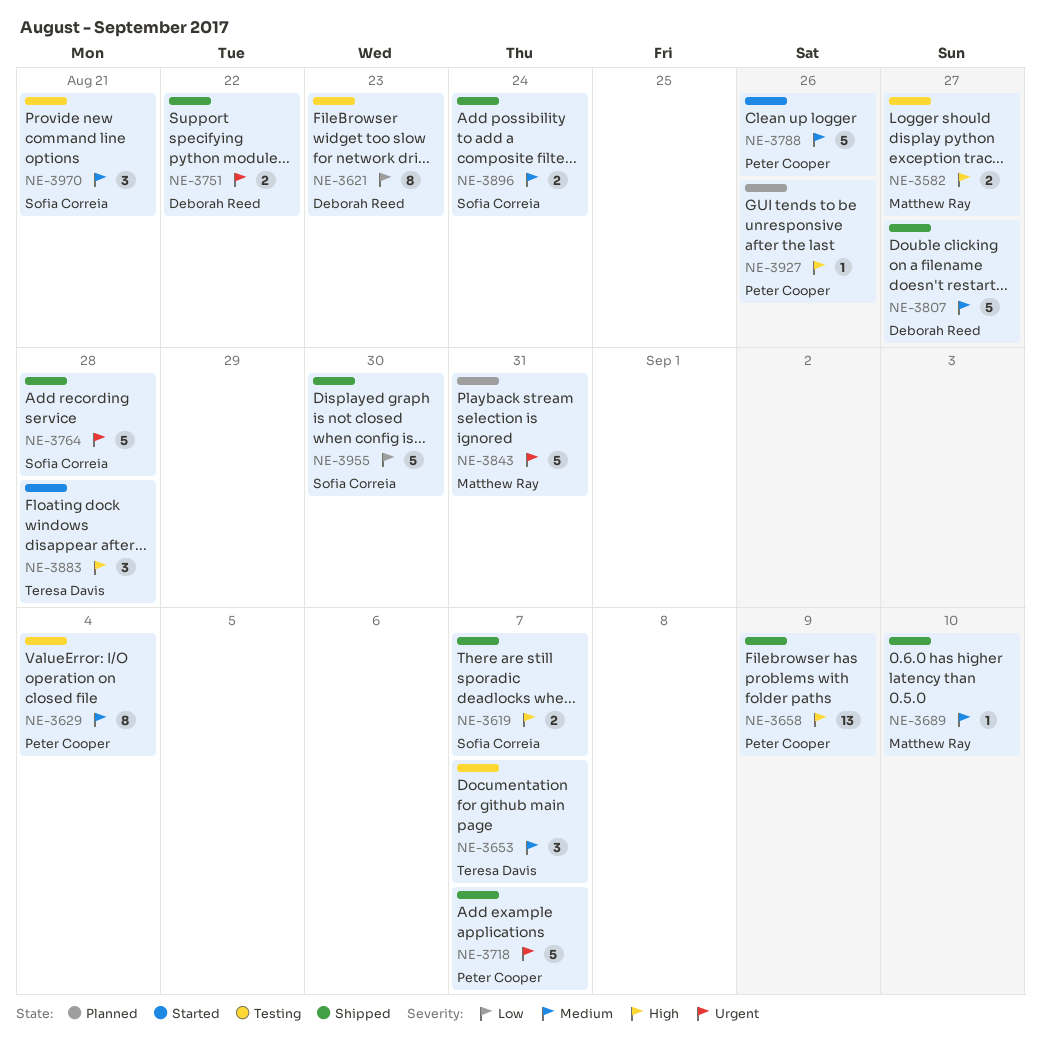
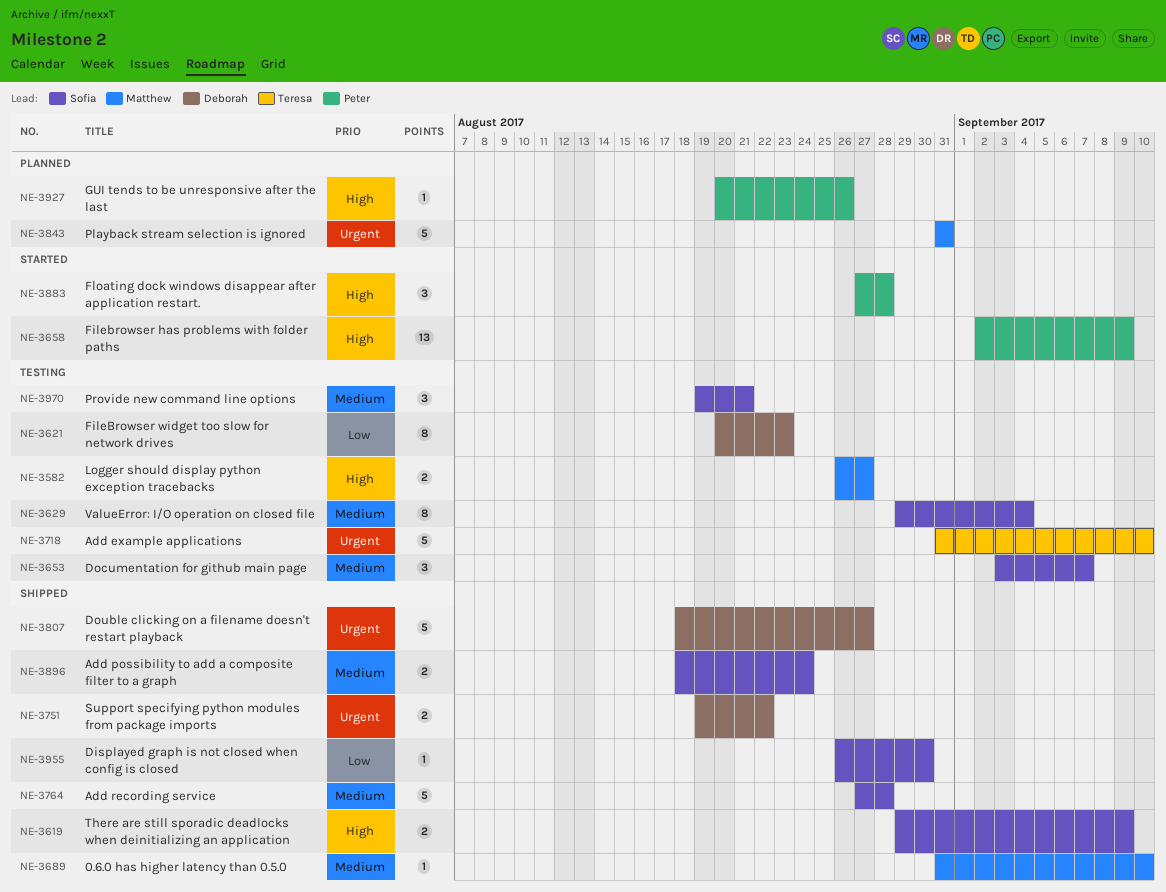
NE-3619, due: Sep 7 -> Sep 9
NE-3629, owner: Peter Cooper -> Sofia Correia
NE-3653, owner: Teresa Davis -> Sofia Correia
NE-3658, status: Shipped -> Started
NE-3718, status: Shipped -> Testing
NE-3718, owner: Peter Cooper -> Teresa Davis
NE-3718, due: Sep 7 -> Sep 10
NE-3764, priority: Urgent -> Medium
NE-3788: present -> none
NE-3807, priority: Medium -> Urgent
NE-3883, owner: Teresa Davis -> Peter Cooper
NE-3955, estimate: 5 -> 1

